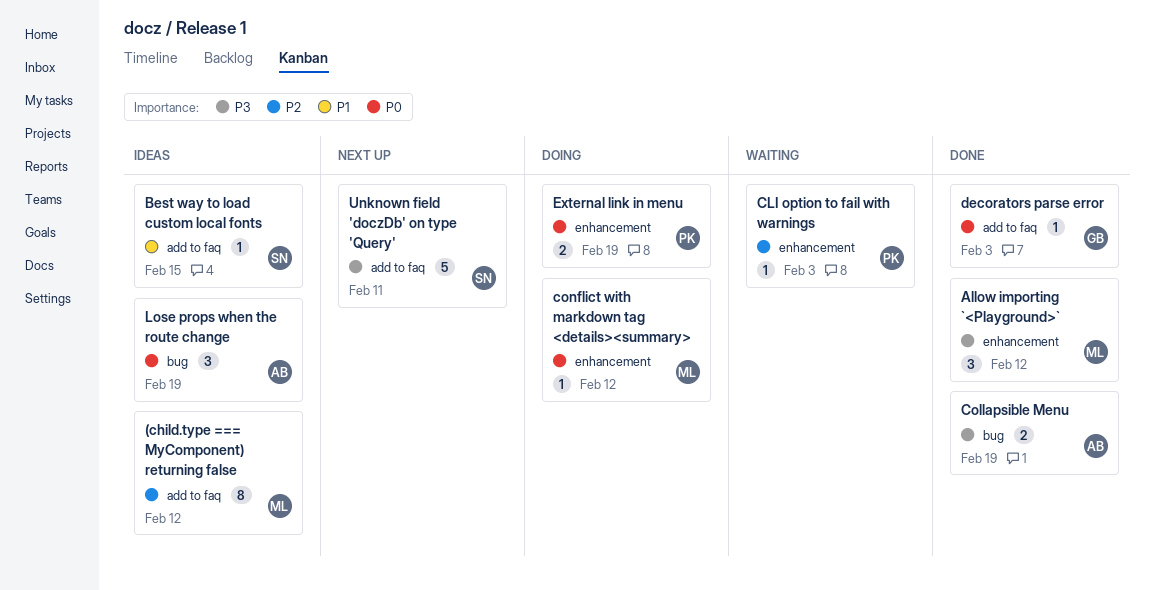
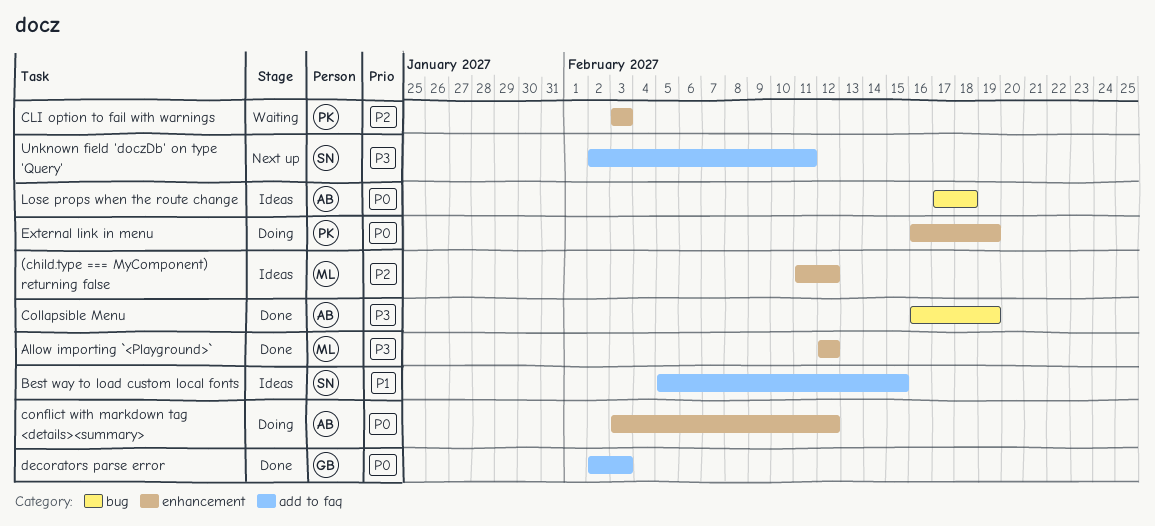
(child.type === MyComponent) returning false, label: add to faq -> enhancement
conflict with markdown tag <details><summary>, owner: ML -> AB
Lose props when the route change, due: Feb 19 -> Feb 18

